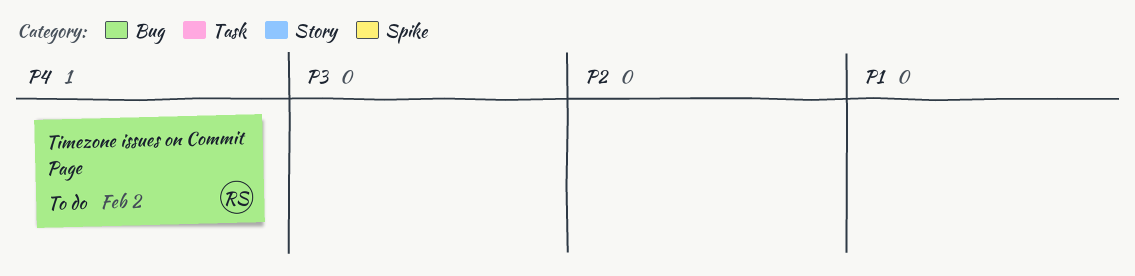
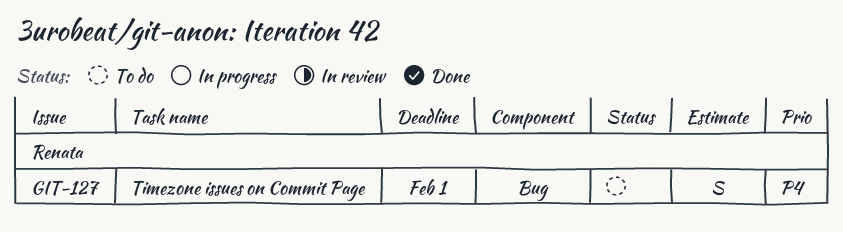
Timezone issues on Commit Page, due: Feb 2 -> Feb 1

